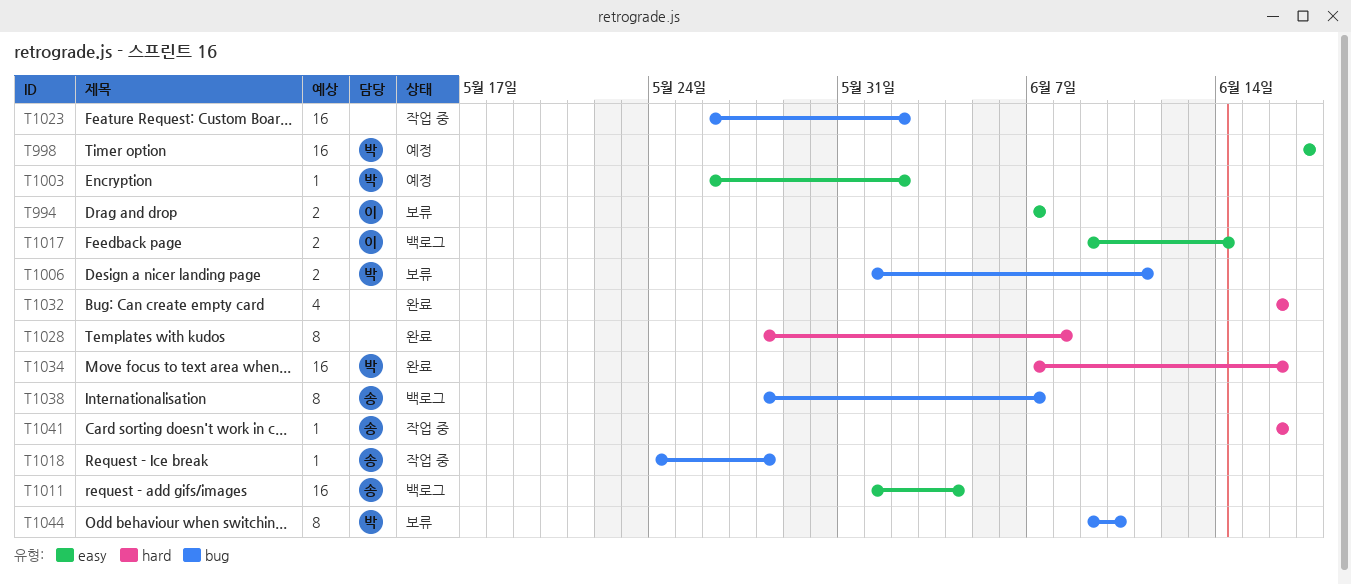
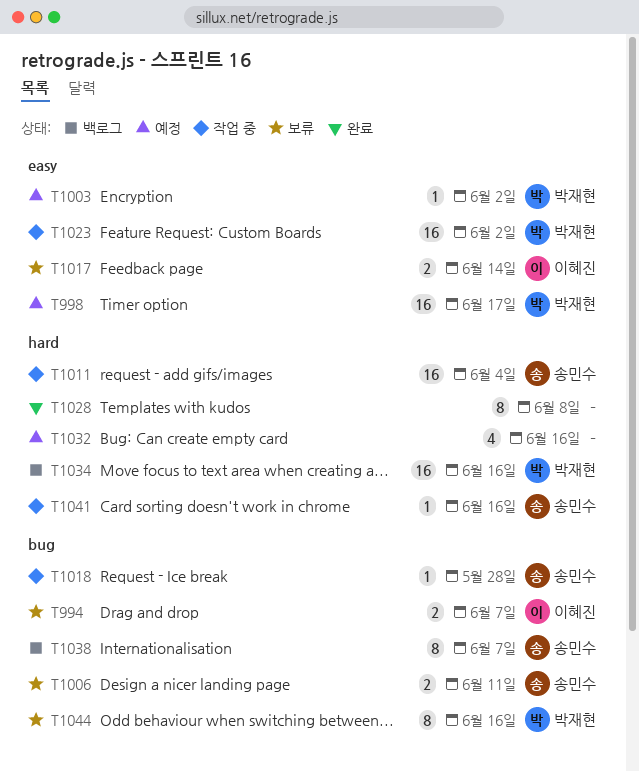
T994, label: easy -> bug
T1006, owner: 박재현 -> 송민수
T1011, status: 백로그 -> 작업 중
T1011, label: easy -> hard
T1017, status: 백로그 -> 보류
T1023, owner: none -> 박재현
T1023, label: bug -> easy
T1032, status: 완료 -> 예정
T1034, status: 완료 -> 백로그
T1044, due: Jun 10 -> Jun 16

